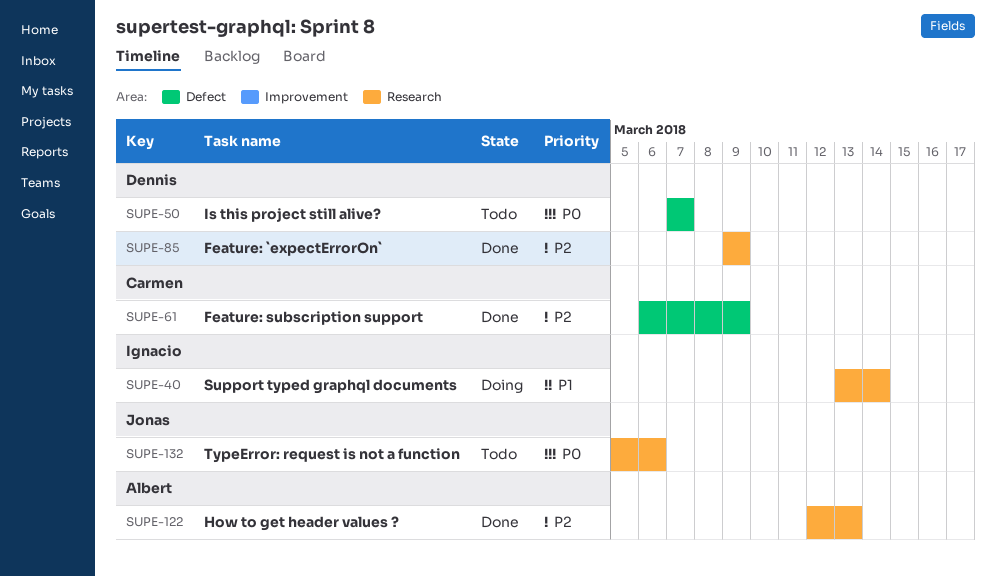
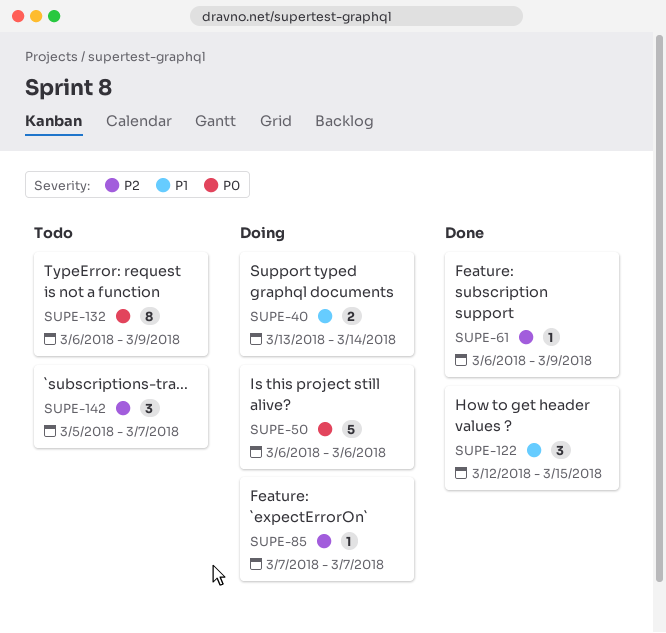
SUPE-50, status: Todo -> Doing
SUPE-50, start: Mar 7 -> Mar 6
SUPE-50, due: Mar 7 -> Mar 6
SUPE-85, status: Done -> Doing
SUPE-85, start: Mar 9 -> Mar 7
SUPE-85, due: Mar 9 -> Mar 7
SUPE-122, priority: P2 -> P1
SUPE-122, due: Mar 13 -> Mar 15
SUPE-132, start: Mar 5 -> Mar 6
SUPE-132, due: Mar 6 -> Mar 9
SUPE-142: none -> present

